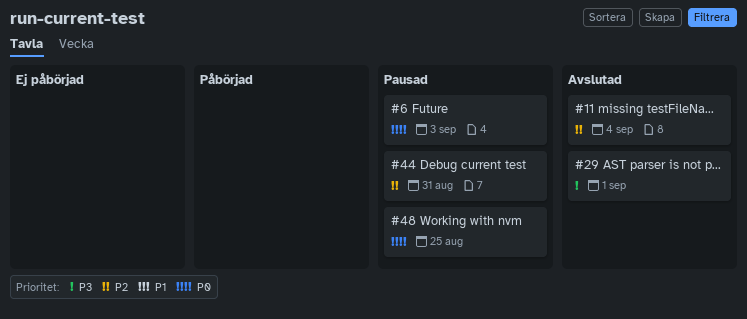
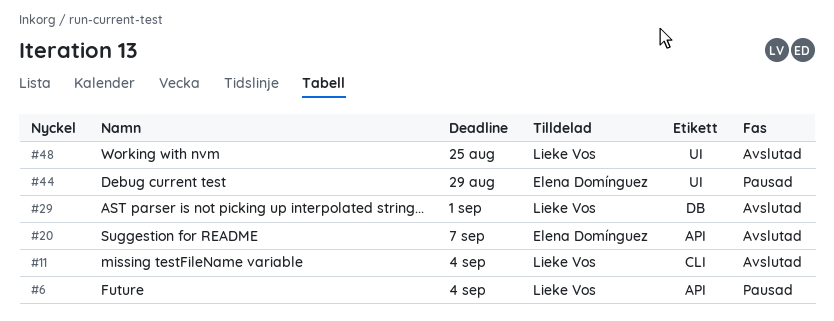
#6, due: Sep 3 -> Sep 4
#20: none -> present
#44, due: Aug 31 -> Aug 29
#48, status: Pausad -> Avslutad

